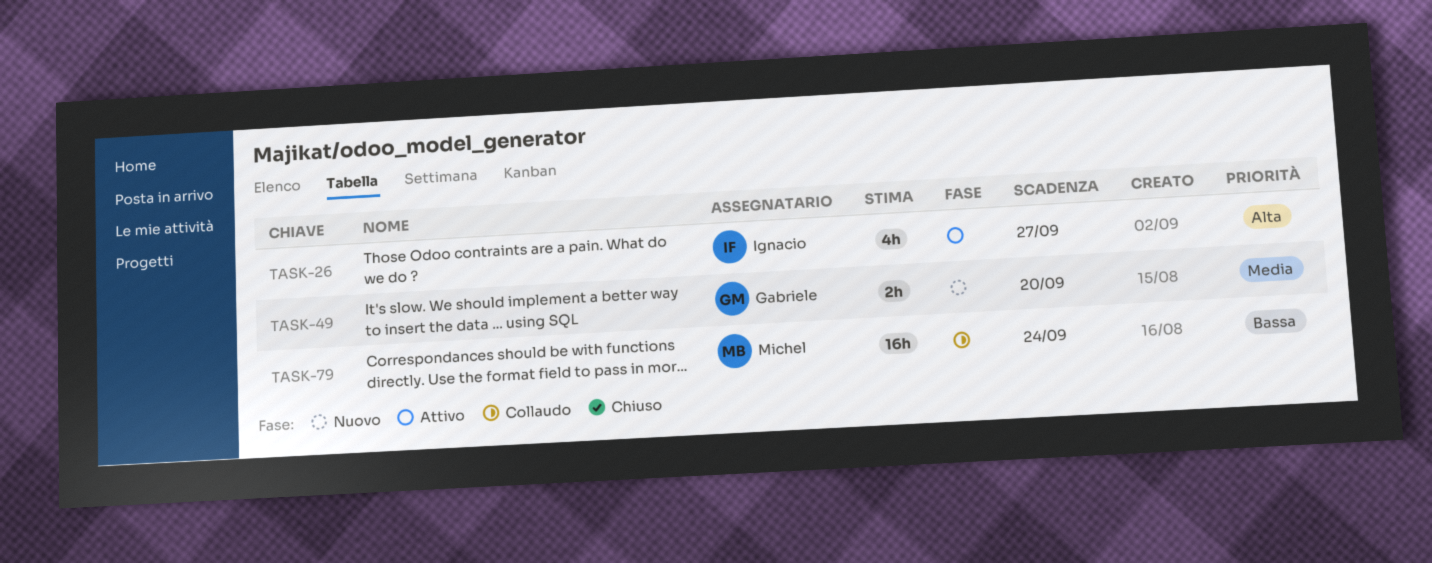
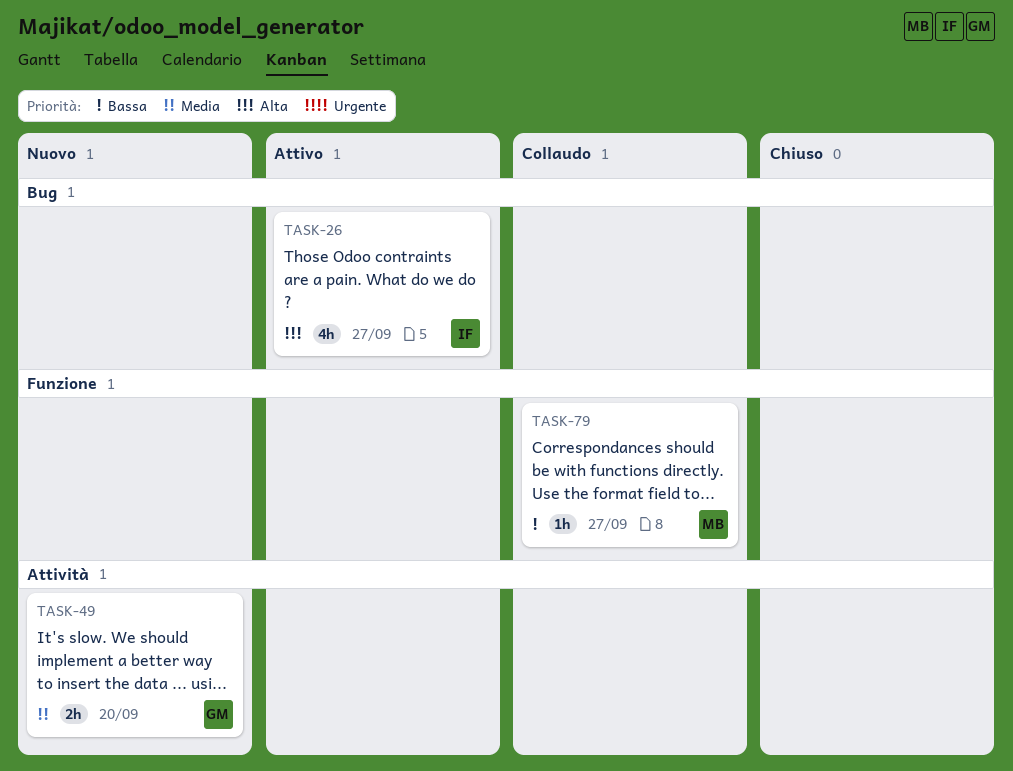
TASK-79, estimate: 16h -> 1h
TASK-79, due: Sep 24 -> Sep 27

